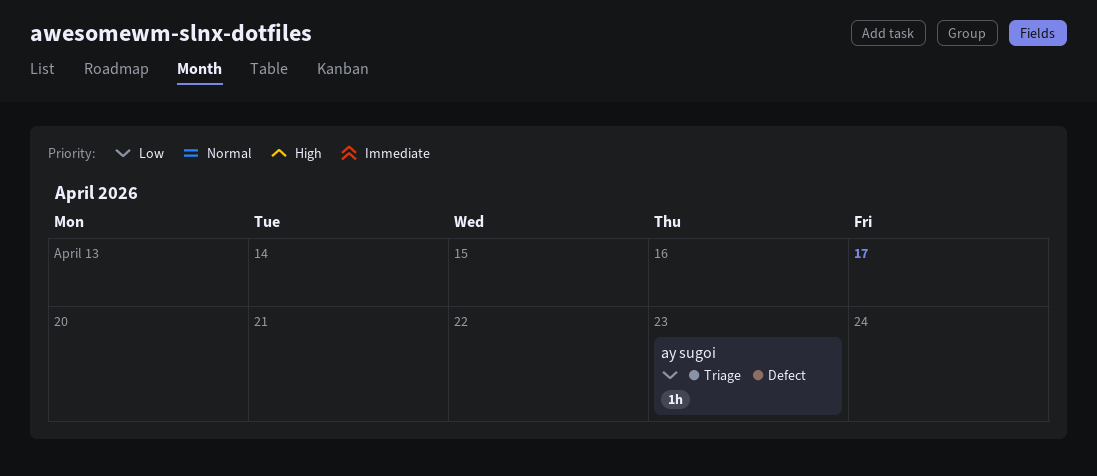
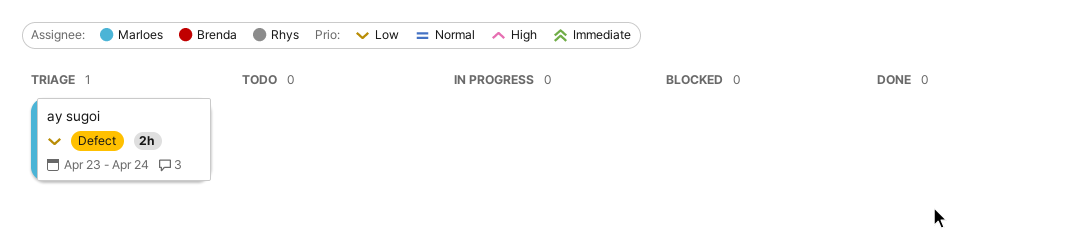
ay sugoi, estimate: 1h -> 2h
ay sugoi, due: Apr 23 -> Apr 24

